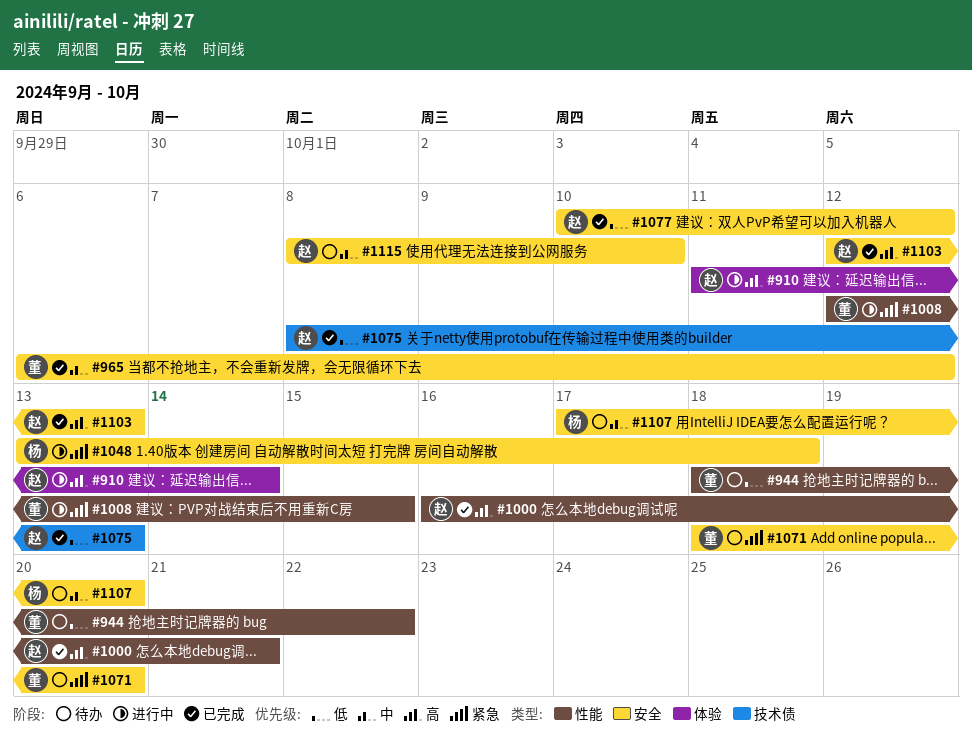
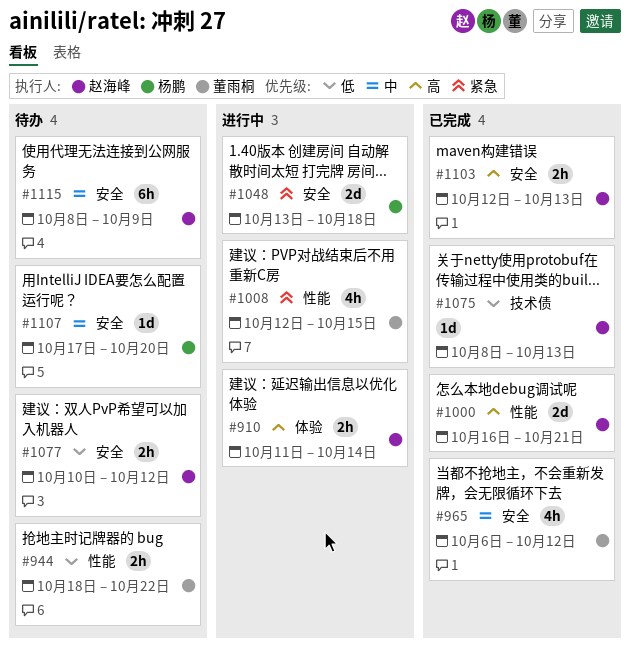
#1071: present -> none
#1077, status: 已完成 -> 待办
#1115, due: Oct 10 -> Oct 9

